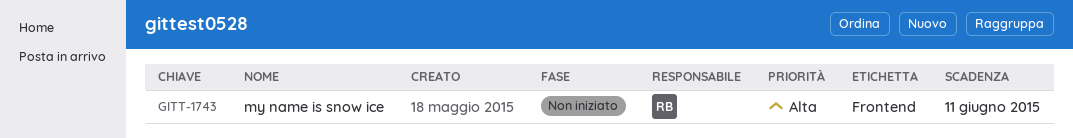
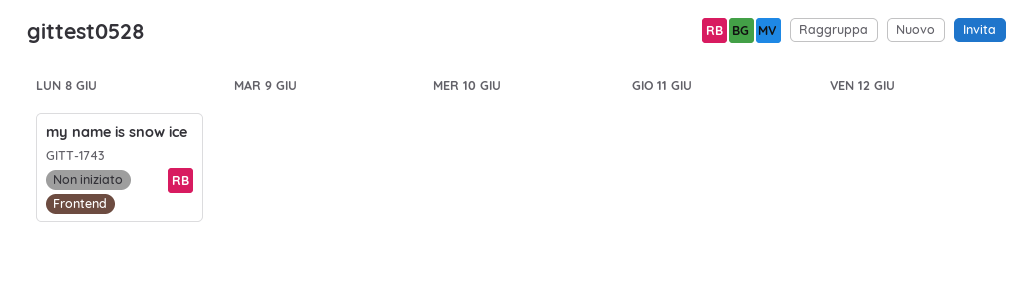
GITT-1743, due: Jun 11 -> Jun 8

